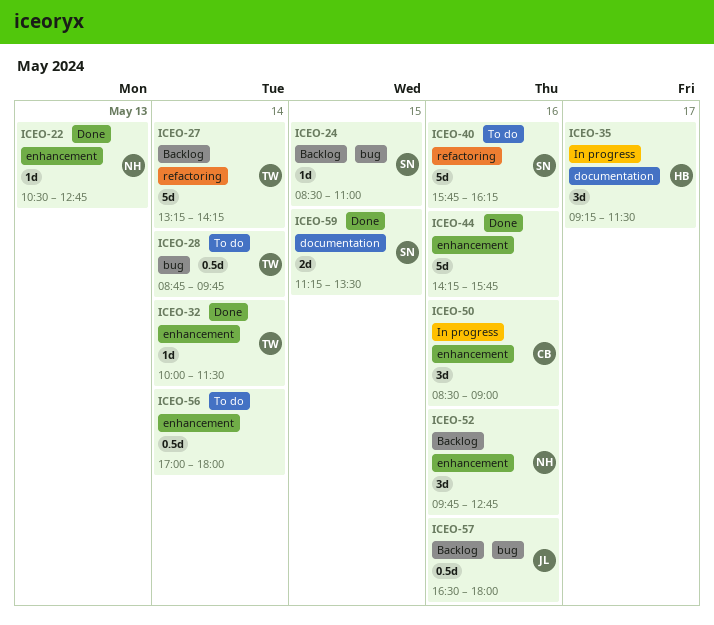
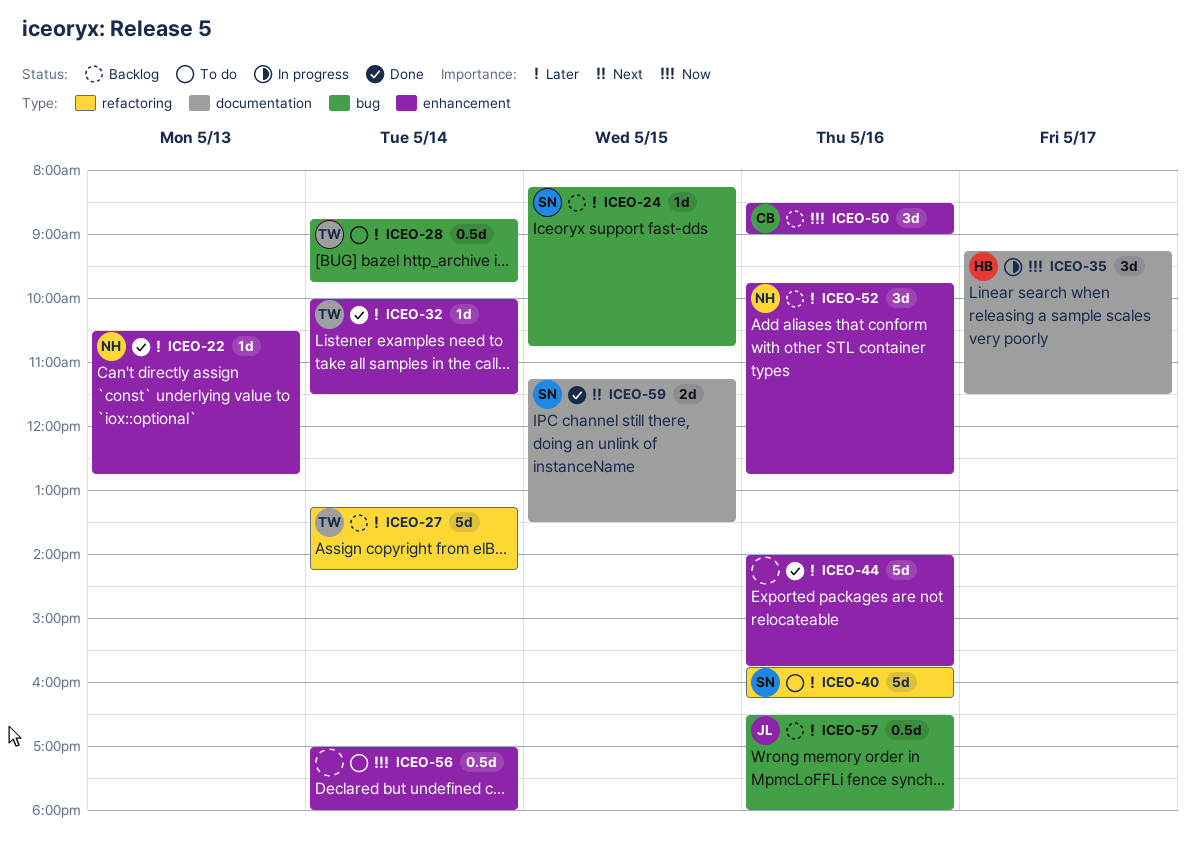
ICEO-24, begins: 08:30 -> 08:15
ICEO-24, ends: 11:00 -> 10:45
ICEO-44, begins: 14:15 -> 14:00
ICEO-50, status: In progress -> Backlog

